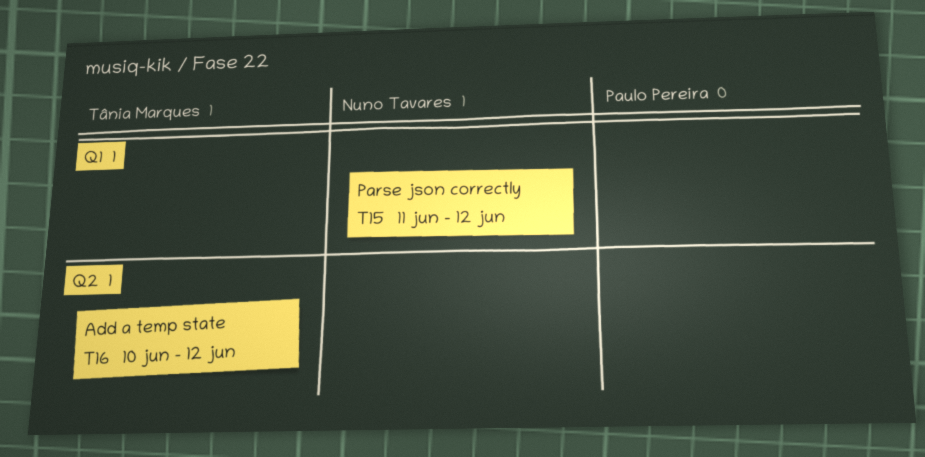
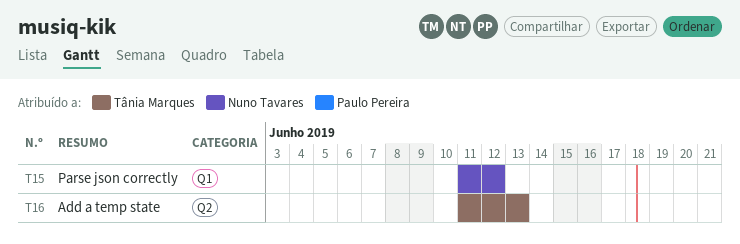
T16, start: Jun 10 -> Jun 11
T16, due: Jun 12 -> Jun 13

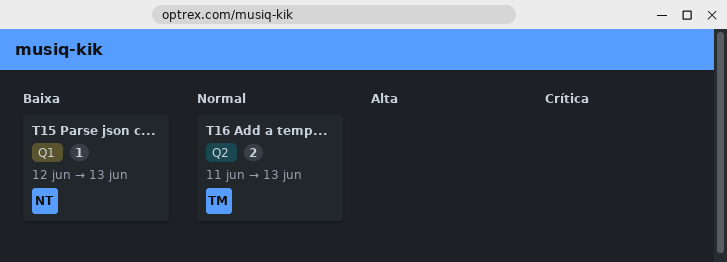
T15, start: Jun 11 -> Jun 12
T15, due: Jun 12 -> Jun 13

